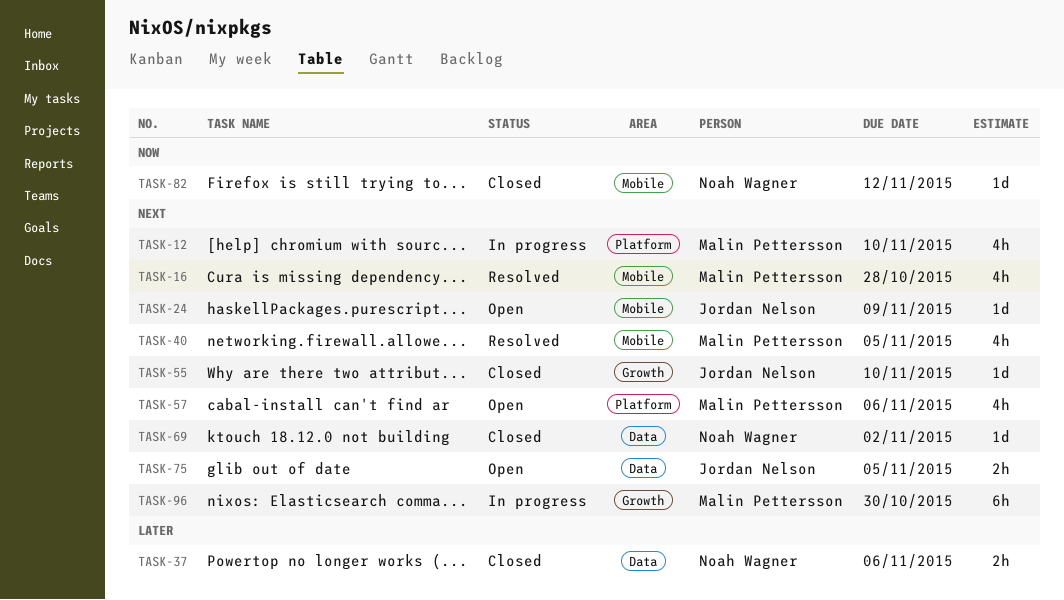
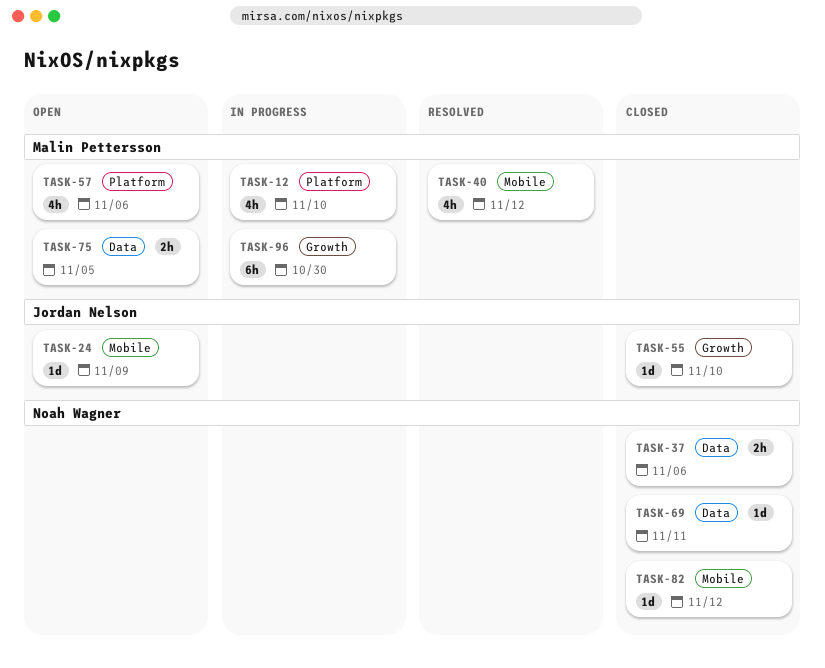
TASK-16: present -> none
TASK-40, due: Nov 5 -> Nov 12
TASK-69, due: Nov 2 -> Nov 11
TASK-75, owner: Jordan Nelson -> Malin Pettersson

